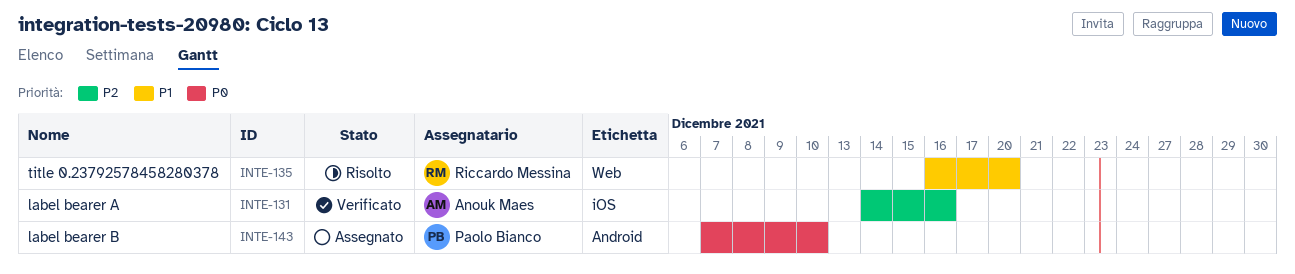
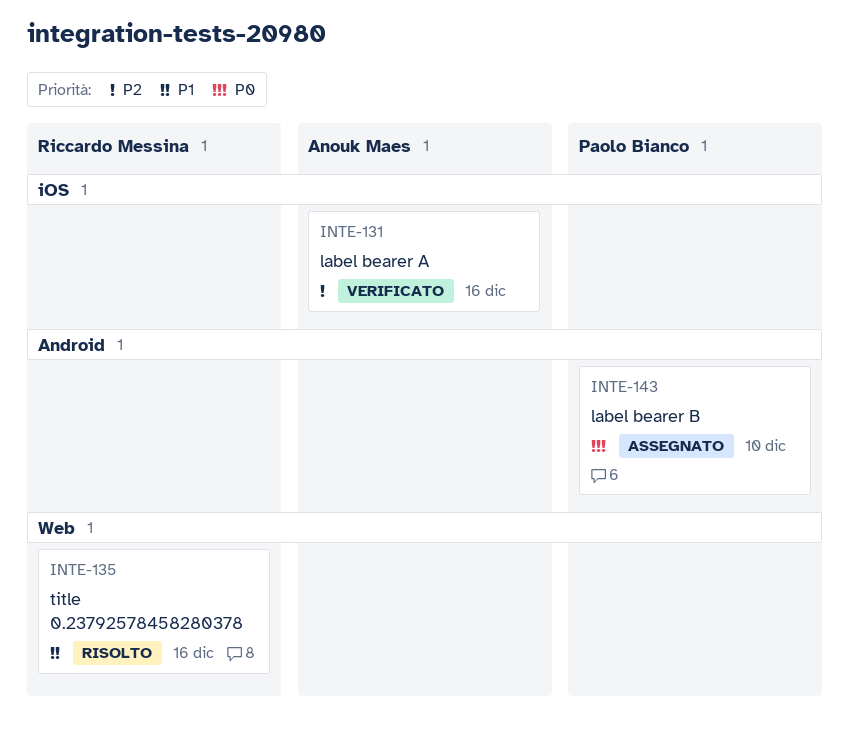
INTE-135, due: Dec 20 -> Dec 16

